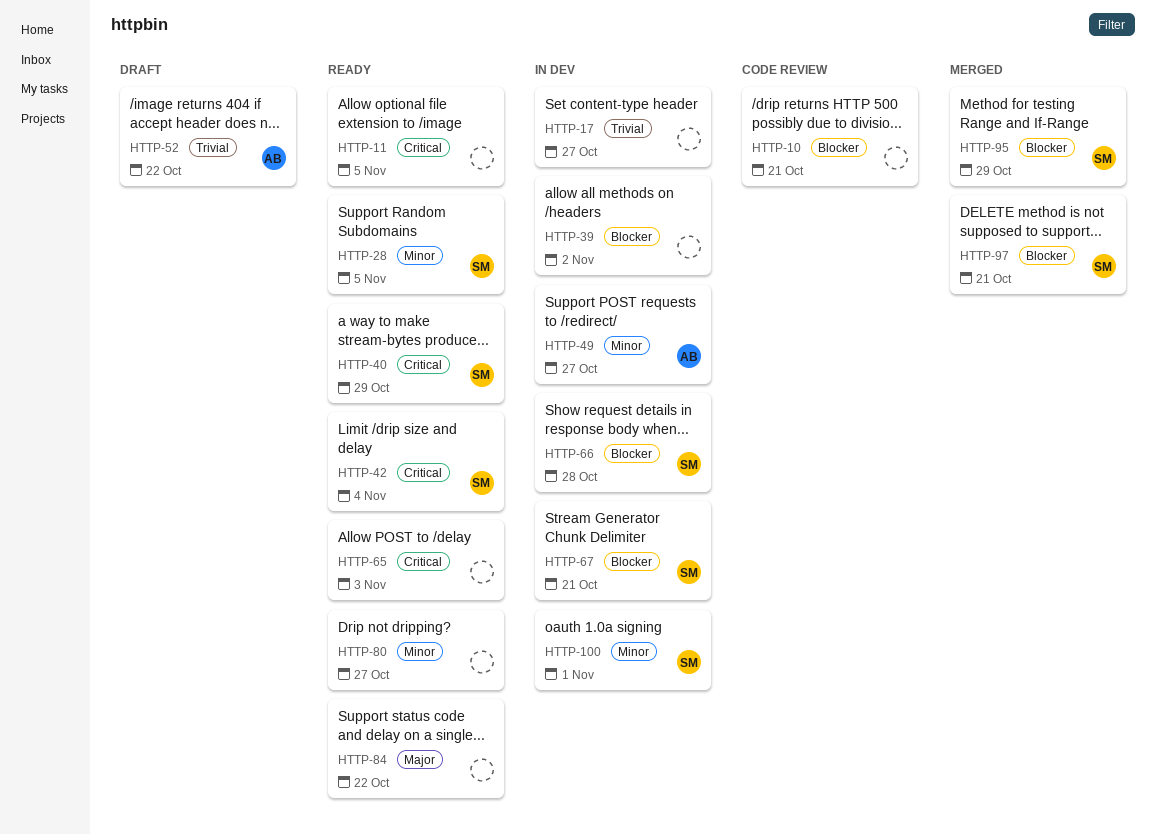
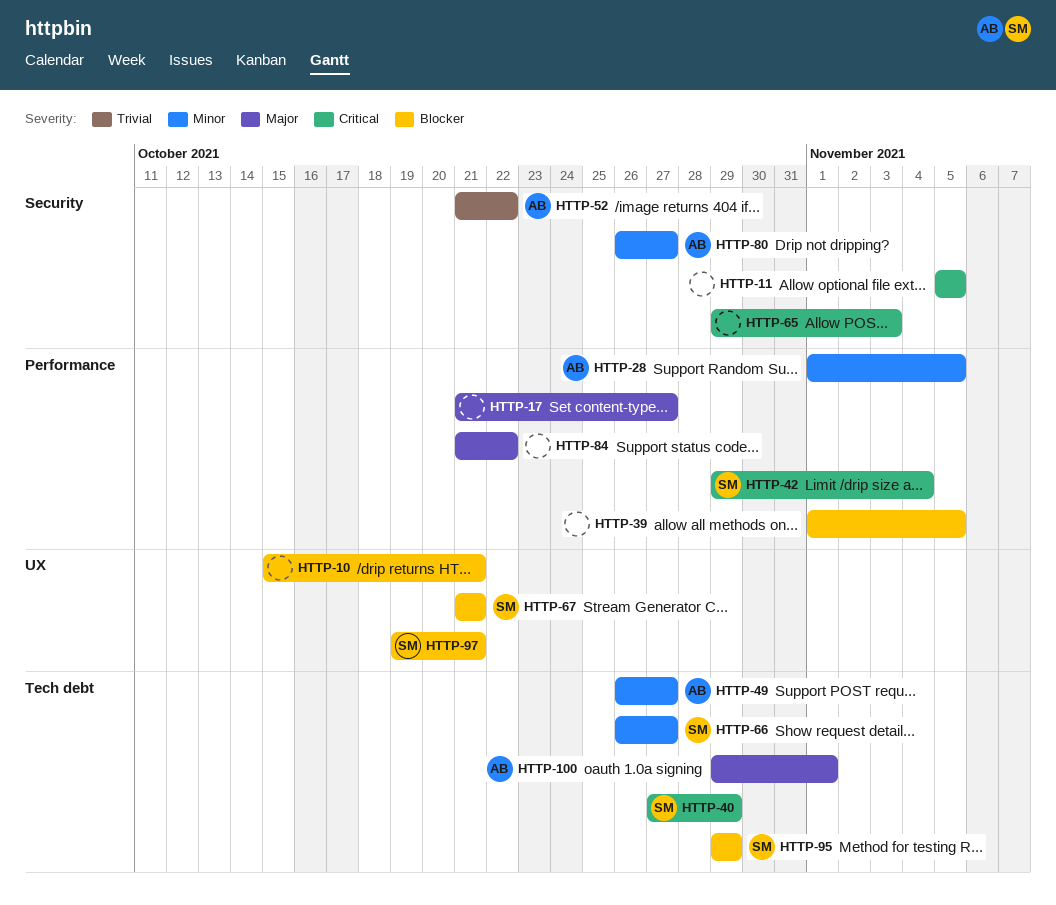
HTTP-17, priority: Trivial -> Major
HTTP-28, owner: SM -> AB
HTTP-39, due: Nov 2 -> Nov 5
HTTP-66, priority: Blocker -> Minor
HTTP-66, due: Oct 28 -> Oct 27
HTTP-80, owner: none -> AB
HTTP-100, owner: SM -> AB
HTTP-100, priority: Minor -> Major

